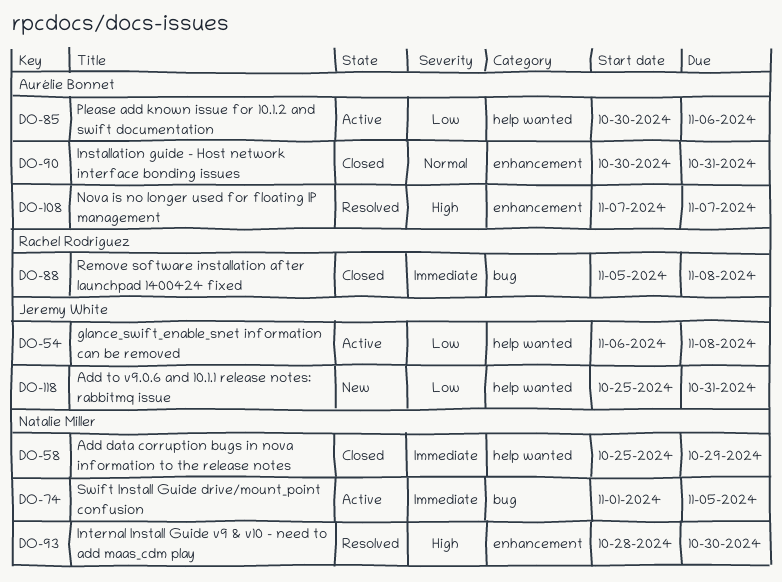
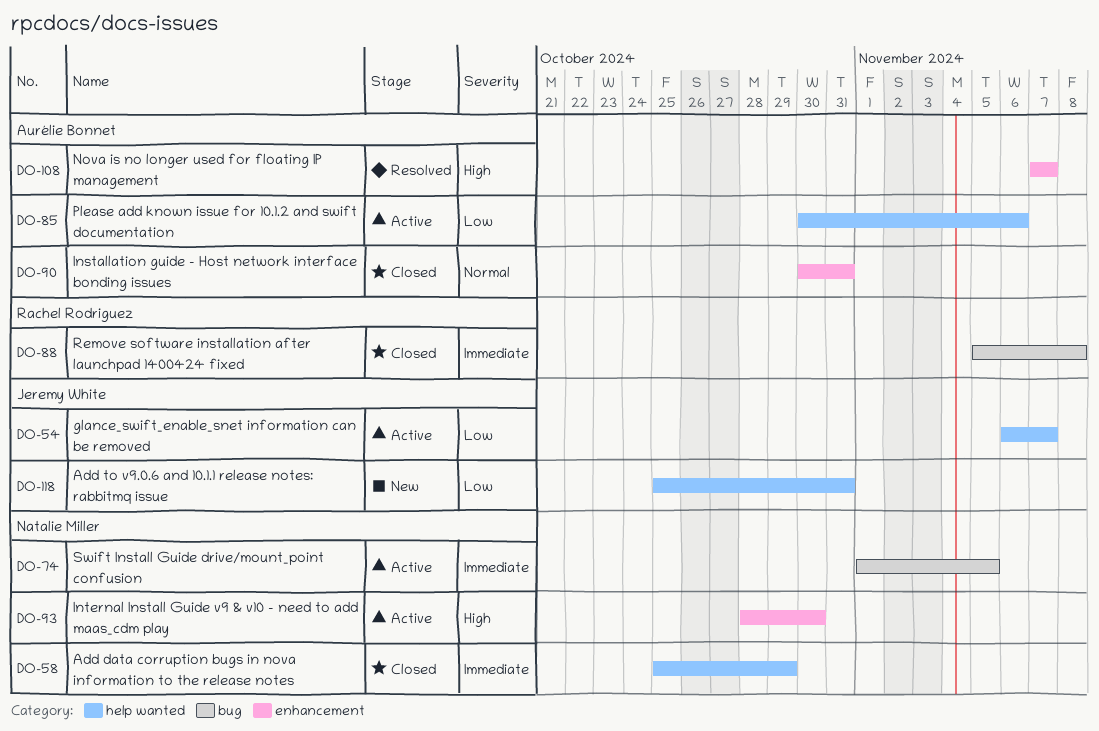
DO-54, due: Nov 8 -> Nov 7
DO-93, status: Resolved -> Active

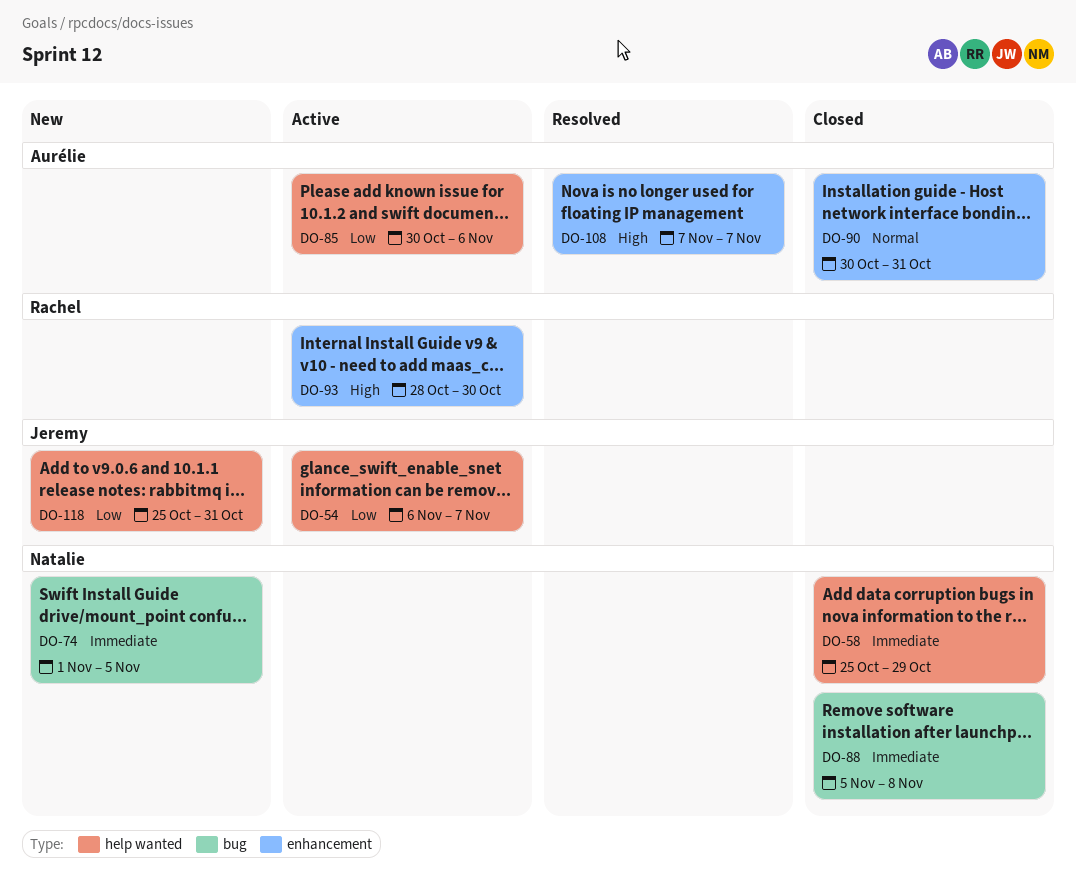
DO-74, status: Active -> New
DO-88, owner: Rachel Rodriguez -> Natalie Miller
DO-93, owner: Natalie Miller -> Rachel Rodriguez

